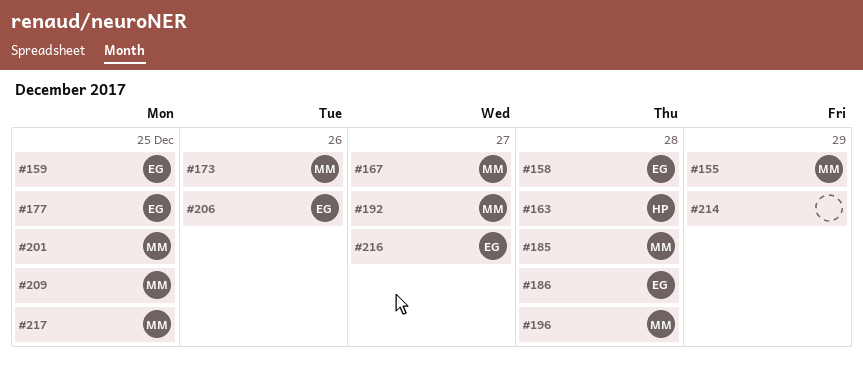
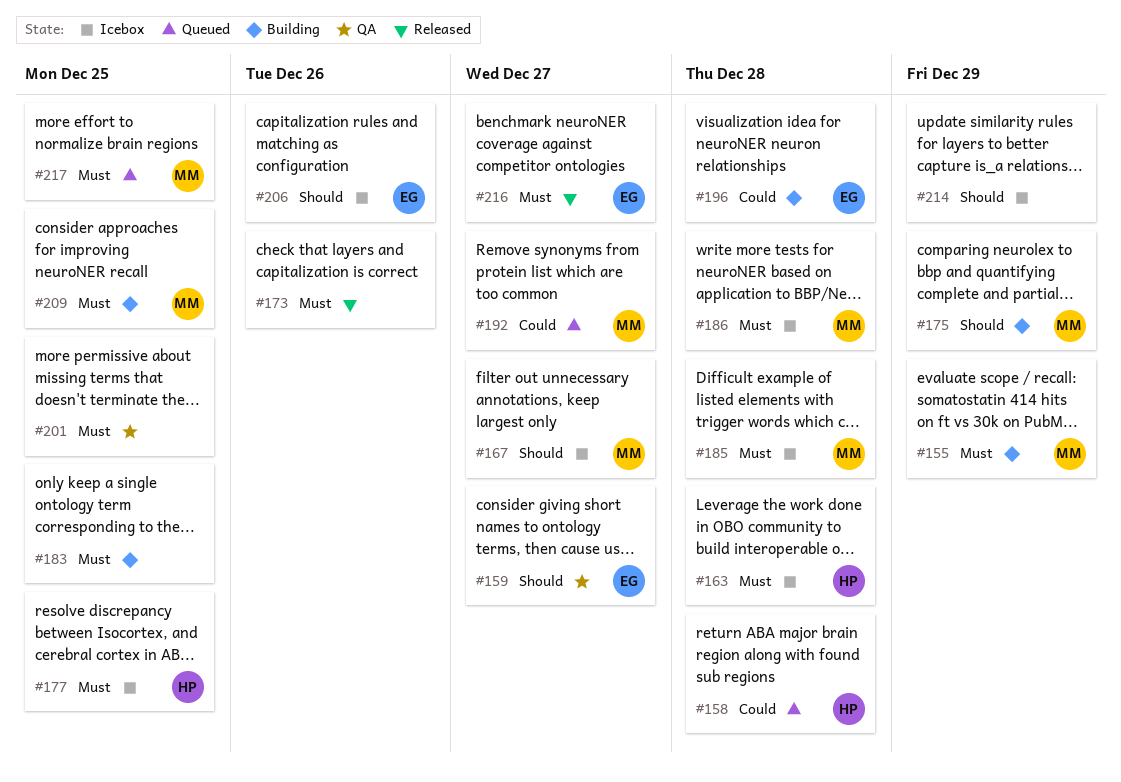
#158, owner: EG -> HP
#159, due: Dec 25 -> Dec 27
#173, owner: MM -> none
#175: none -> present
#177, owner: EG -> HP
#183: none -> present
#186, owner: EG -> MM
#196, owner: MM -> EG
#201, owner: MM -> none

